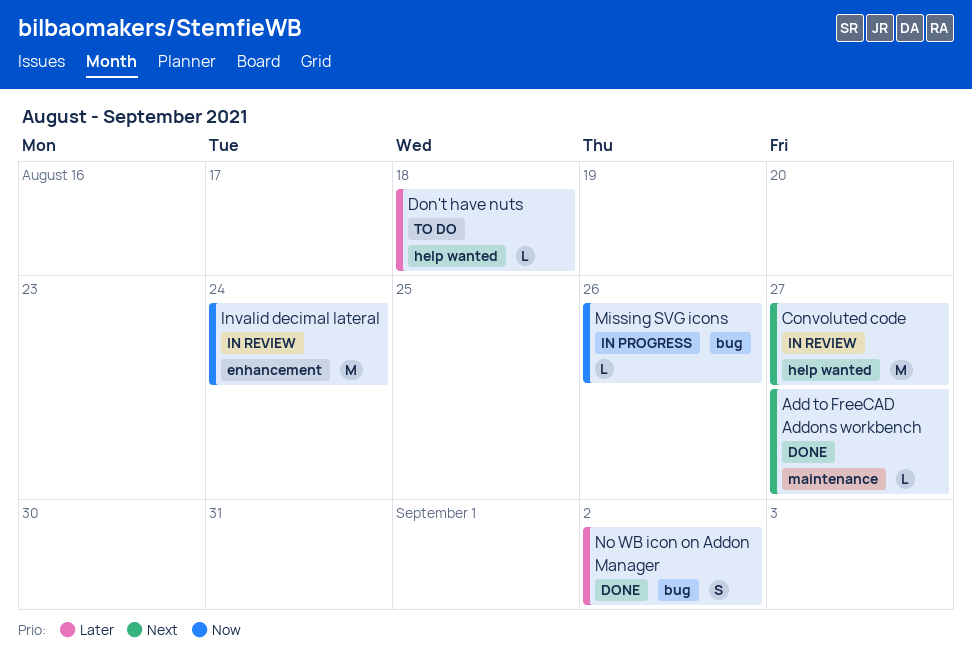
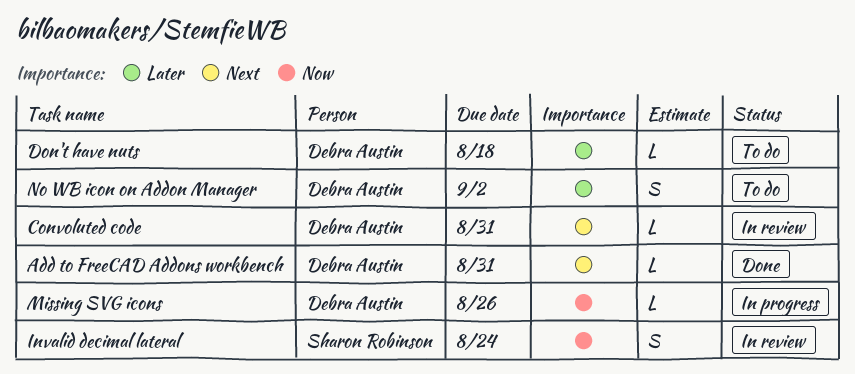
Add to FreeCAD Addons workbench, due: Aug 27 -> Aug 31
Convoluted code, estimate: M -> L
Convoluted code, due: Aug 27 -> Aug 31
Invalid decimal lateral, estimate: M -> S
No WB icon on Addon Manager, status: Done -> To do

